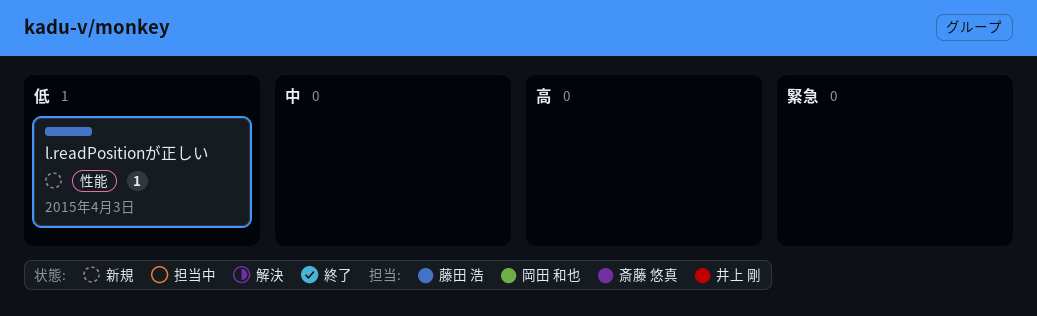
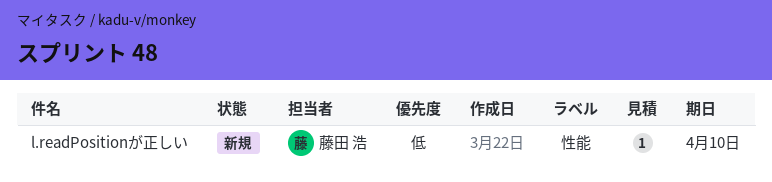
l.readPositionが正しい, due: Apr 3 -> Apr 10

